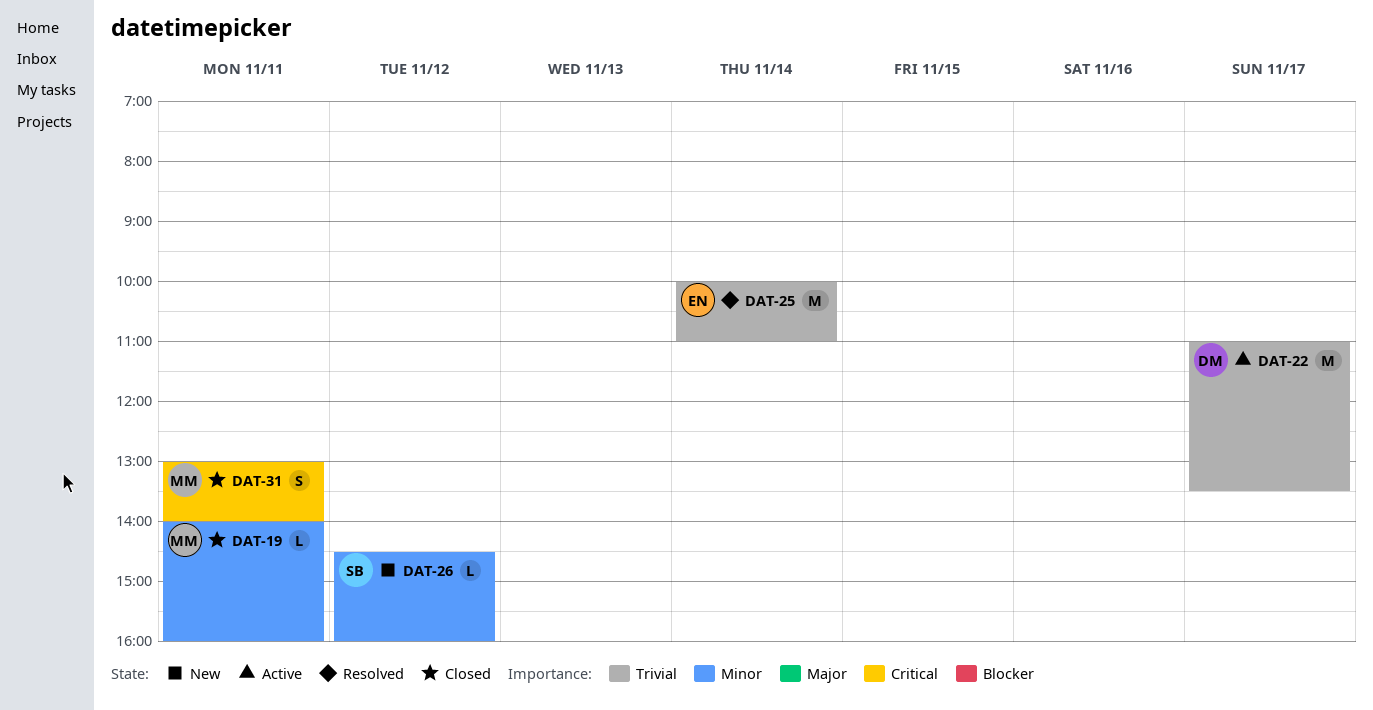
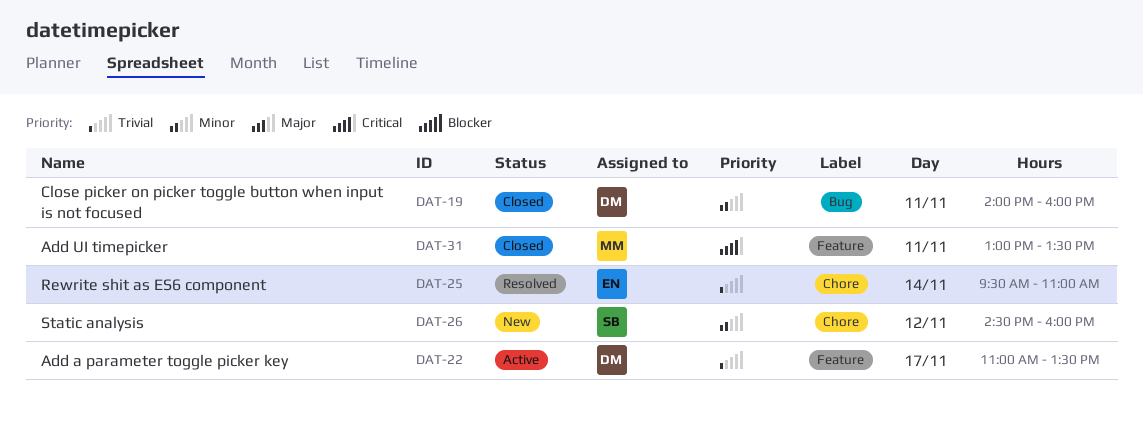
DAT-19, owner: MM -> DM
DAT-25, begins: 10:00 -> 09:30
DAT-31, ends: 14:00 -> 13:30

